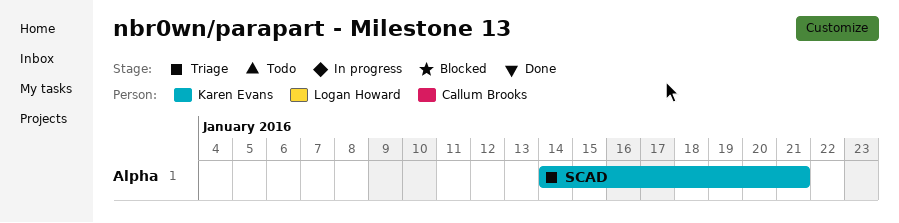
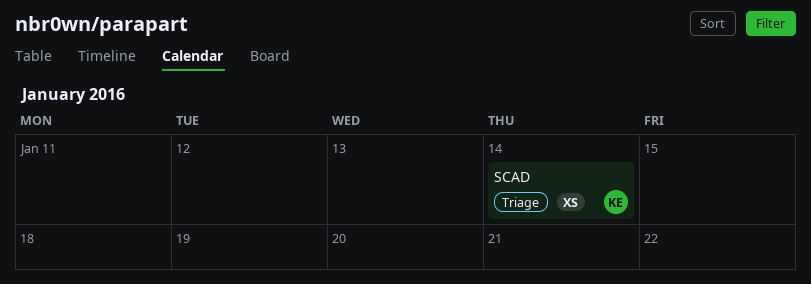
SCAD, due: Jan 21 -> Jan 14

